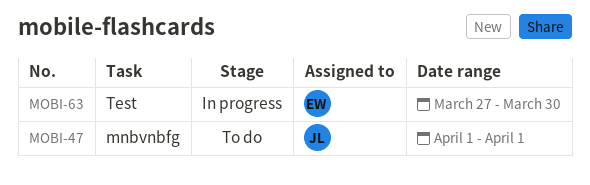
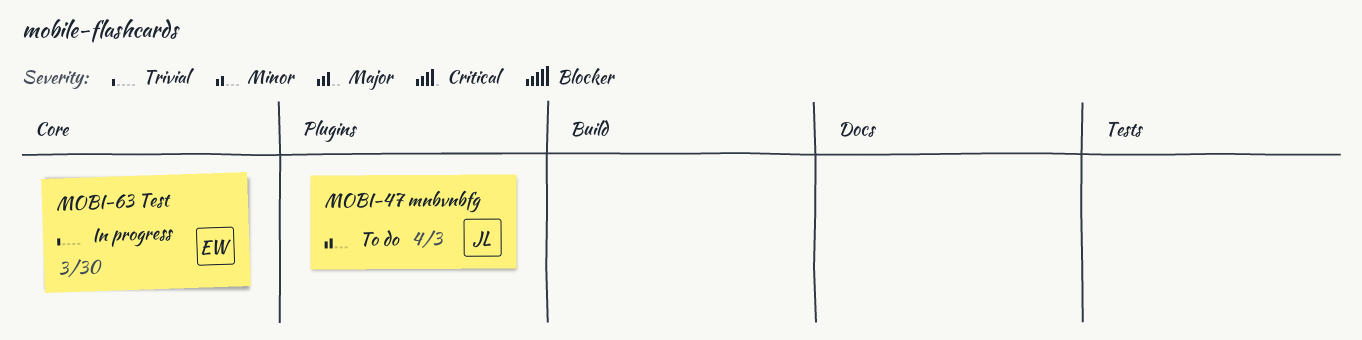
MOBI-47, due: Apr 1 -> Apr 3

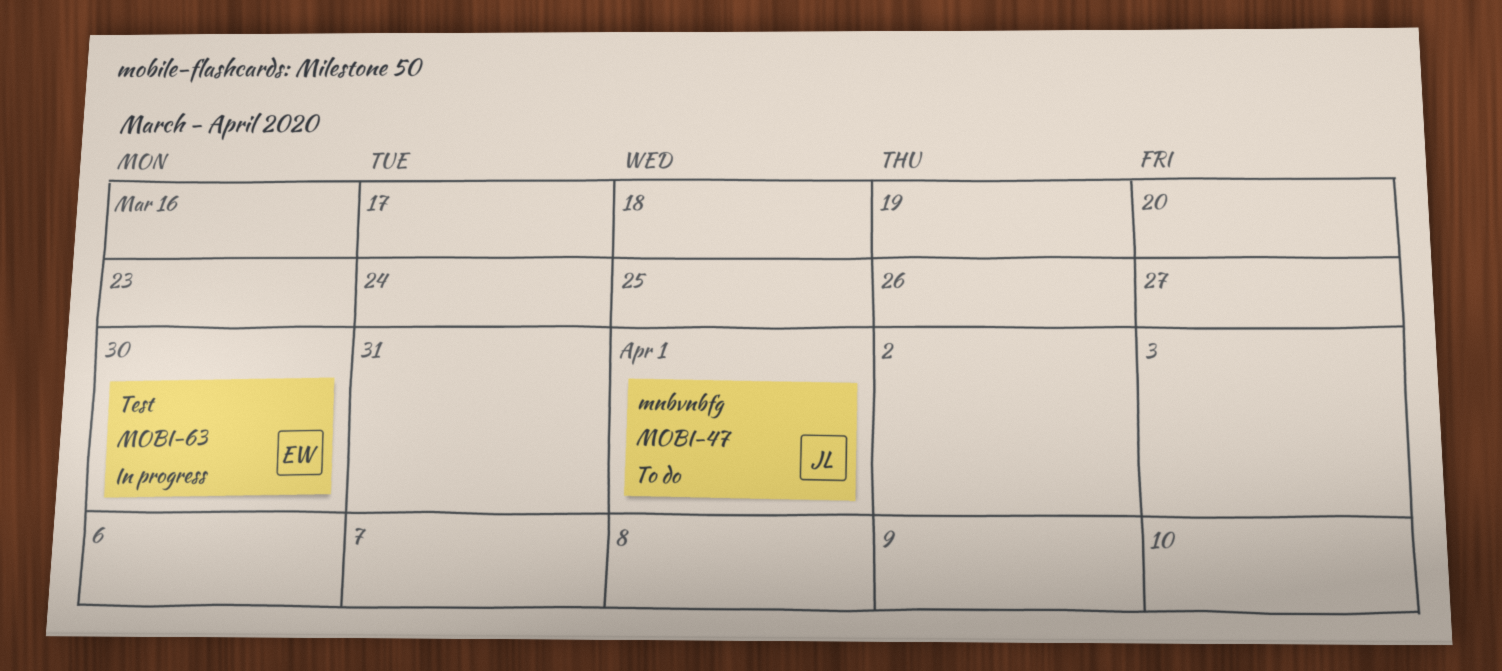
MOBI-47, due: Apr 3 -> Apr 1

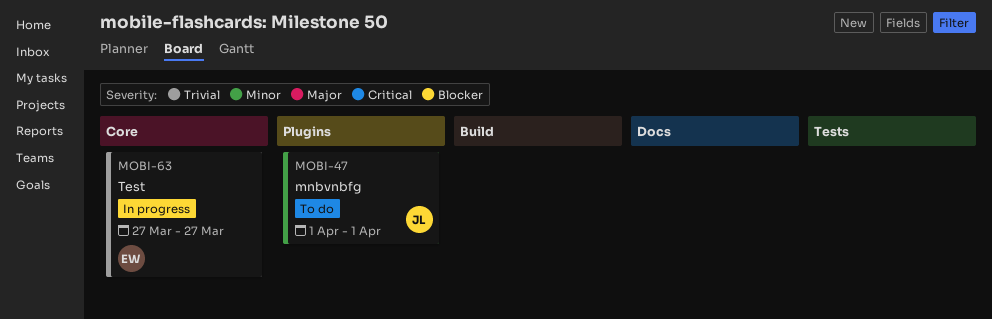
MOBI-63, due: Mar 30 -> Mar 27

